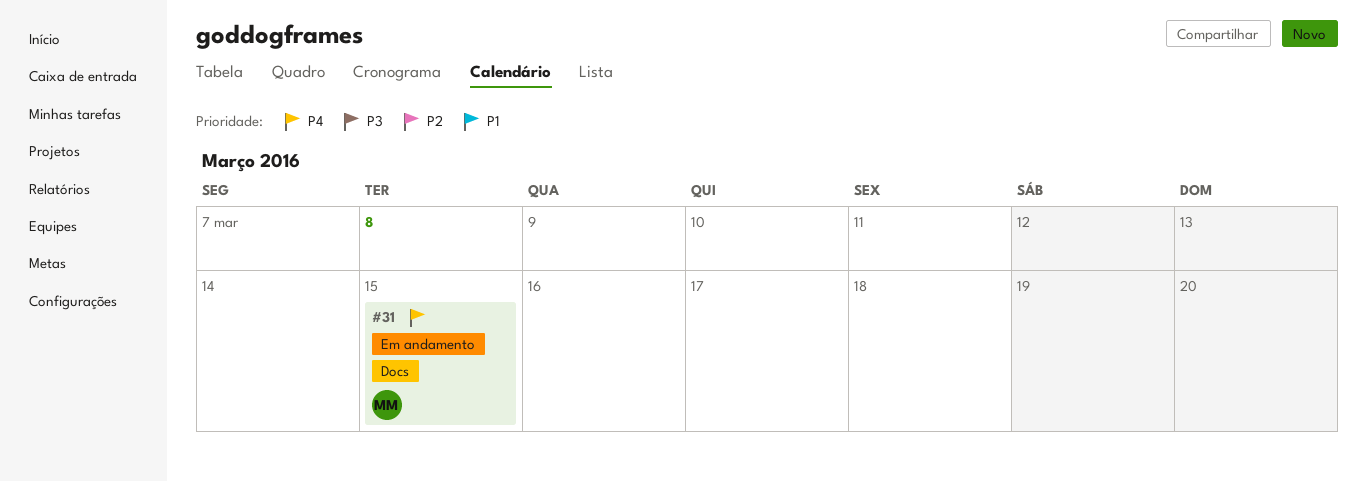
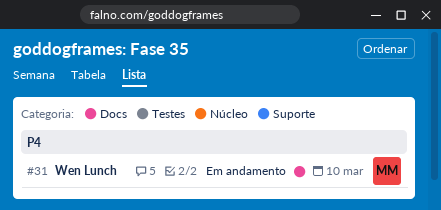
#31, due: Mar 15 -> Mar 10

